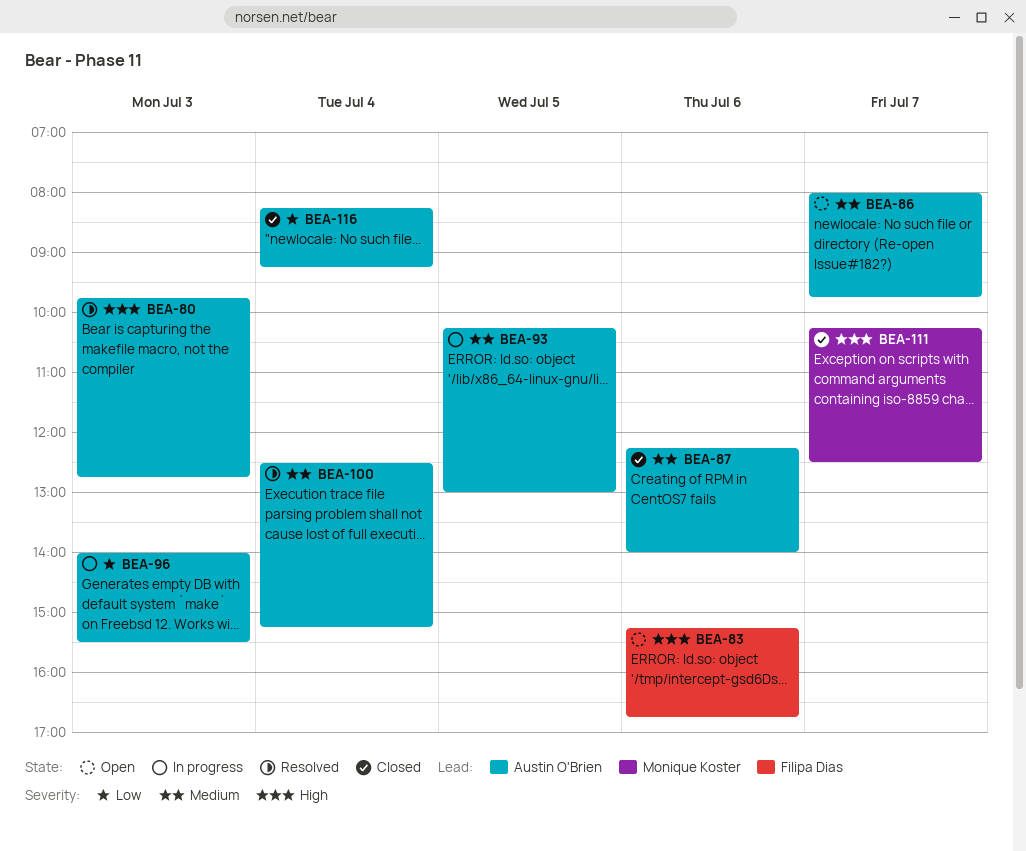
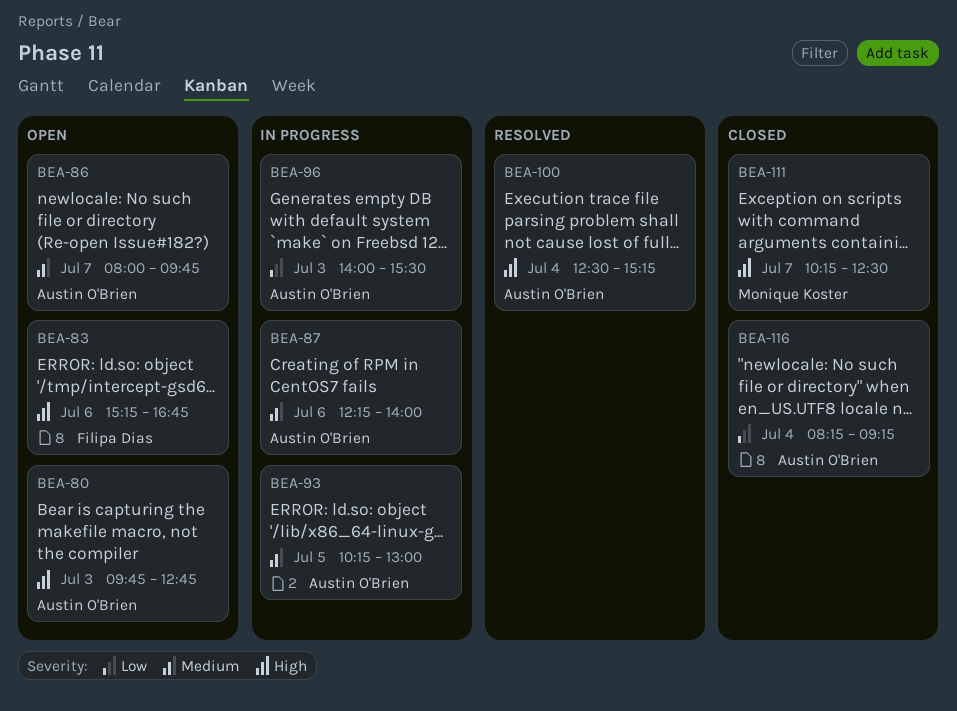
BEA-80, status: Resolved -> Open
BEA-87, status: Closed -> In progress
BEA-100, priority: Medium -> High

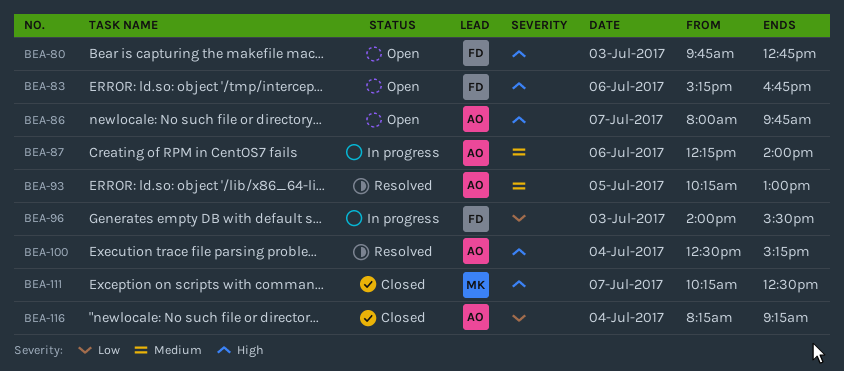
BEA-80, owner: Austin O'Brien -> Filipa Dias
BEA-86, priority: Medium -> High
BEA-93, status: In progress -> Resolved
BEA-96, owner: Austin O'Brien -> Filipa Dias

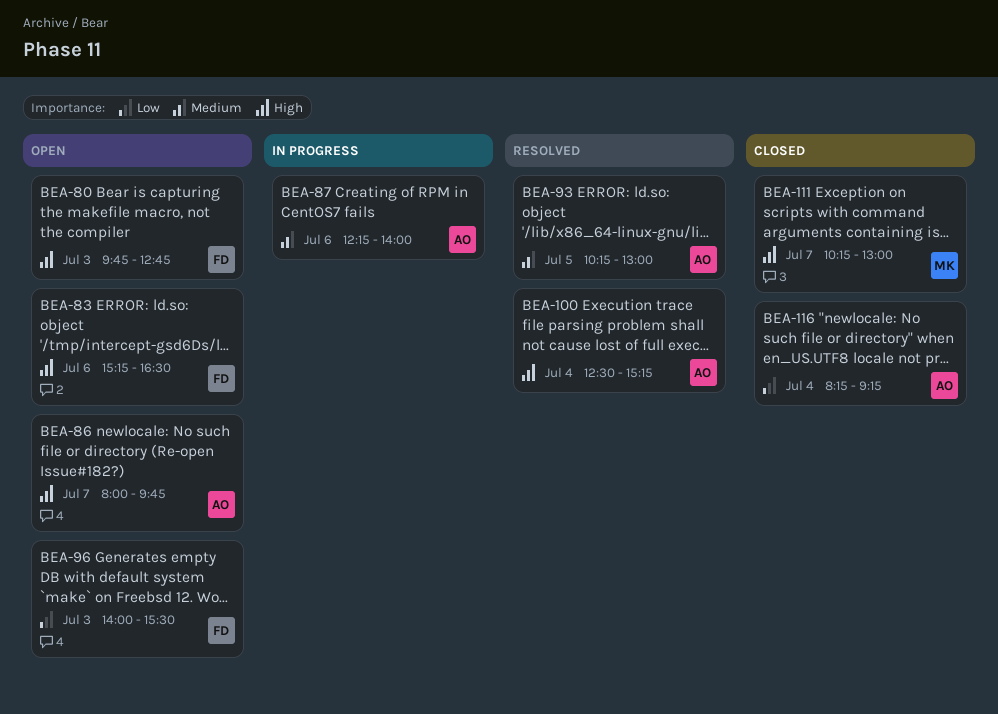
BEA-83, ends: 16:45 -> 16:30
BEA-96, status: In progress -> Open
BEA-111, ends: 12:30 -> 13:00

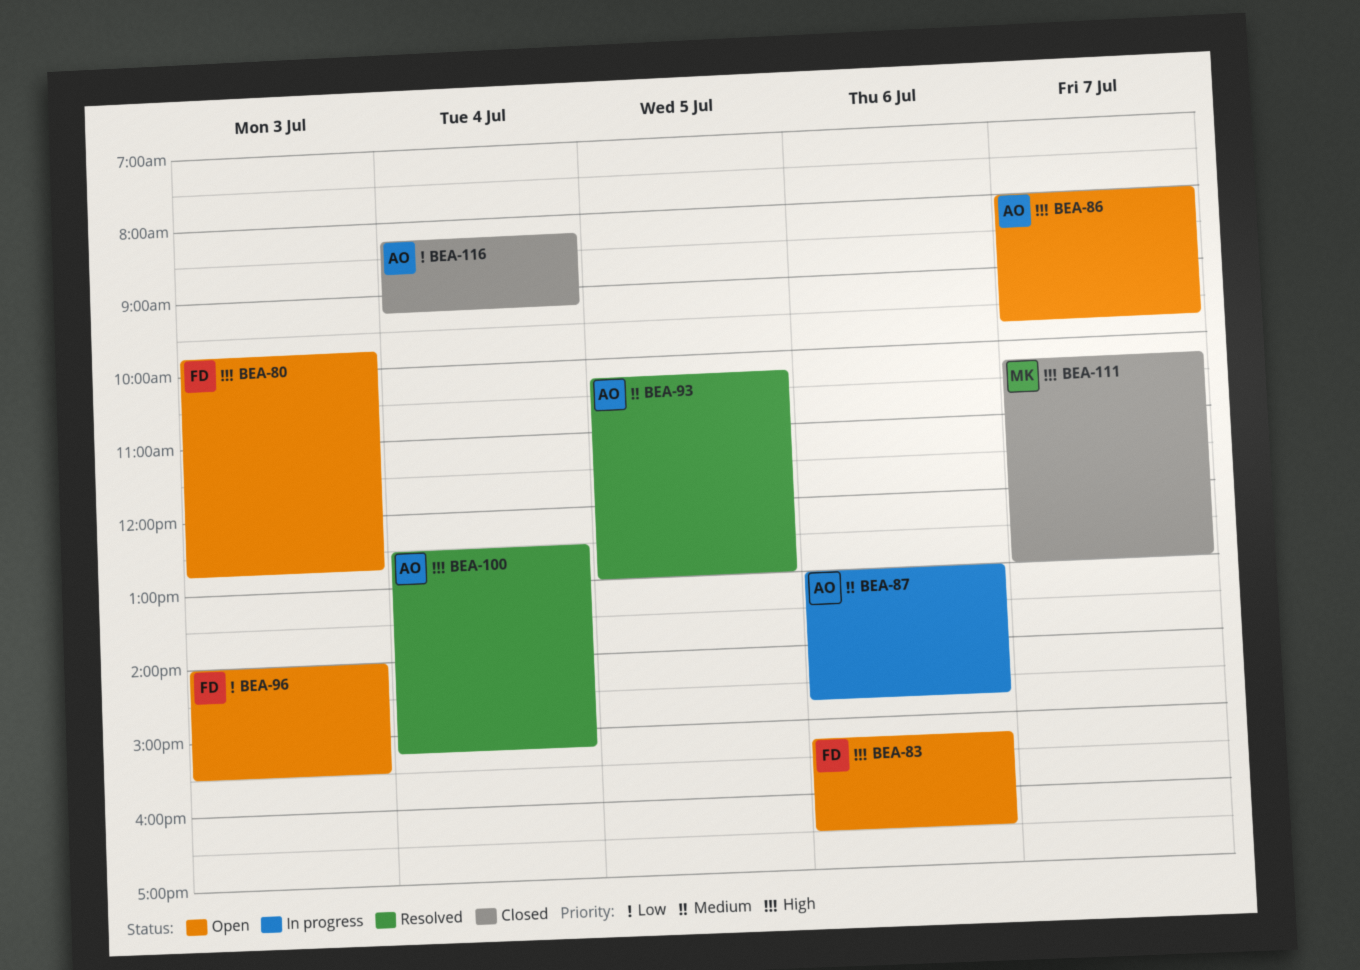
BEA-87, begins: 12:15 -> 13:00
BEA-87, ends: 14:00 -> 14:45

